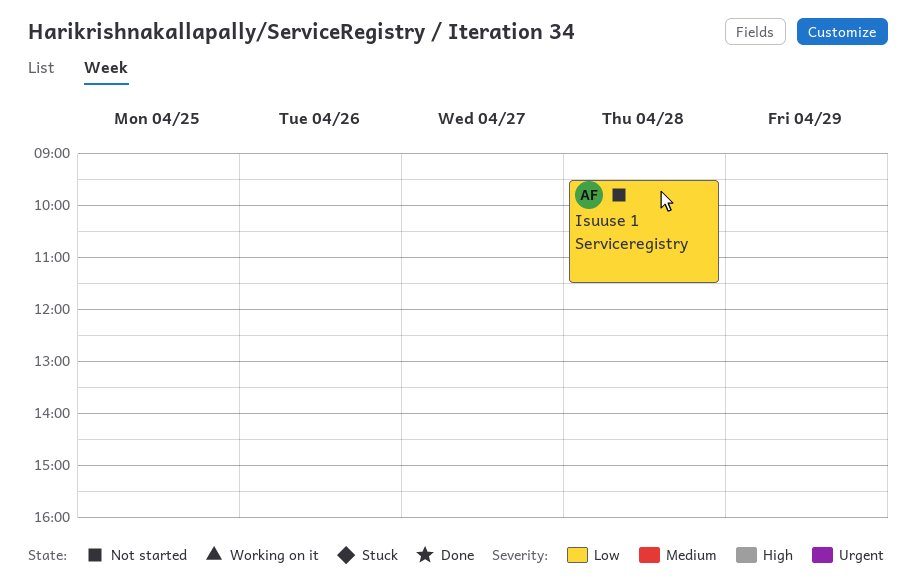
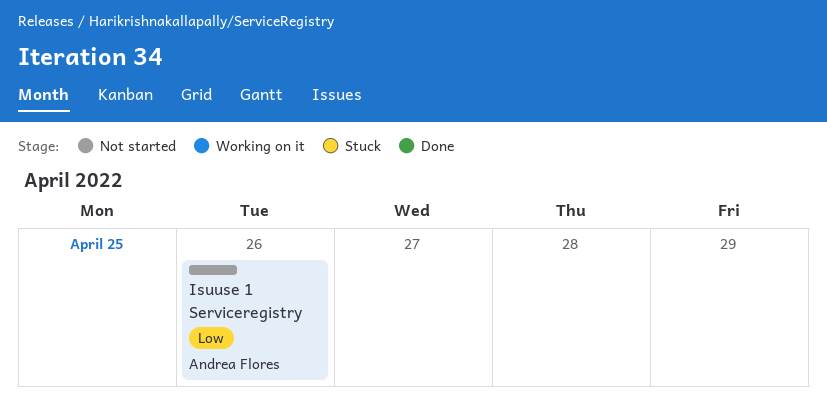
Isuuse 1 Serviceregistry, day: Apr 28 -> Apr 26

